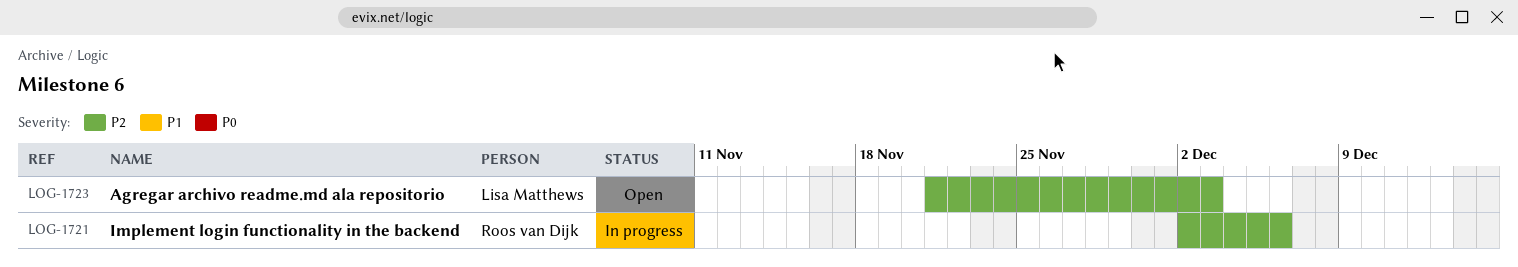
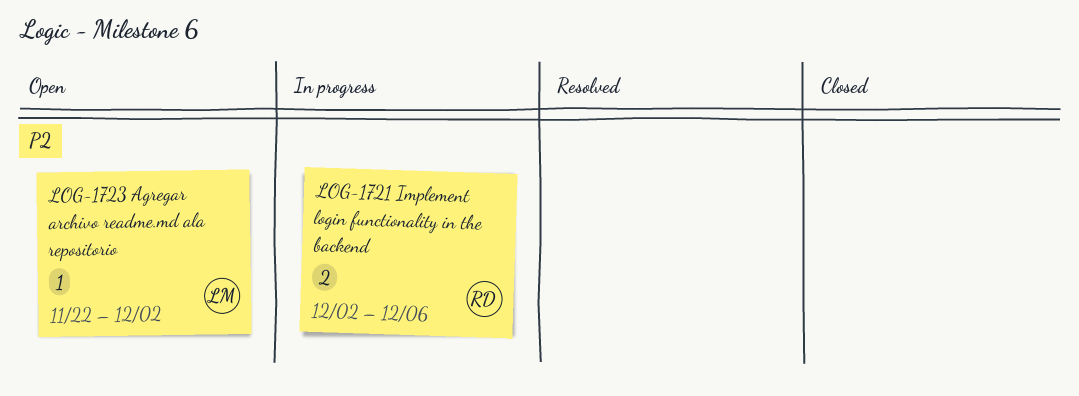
LOG-1723, start: Nov 21 -> Nov 22
LOG-1723, due: Dec 3 -> Dec 2

